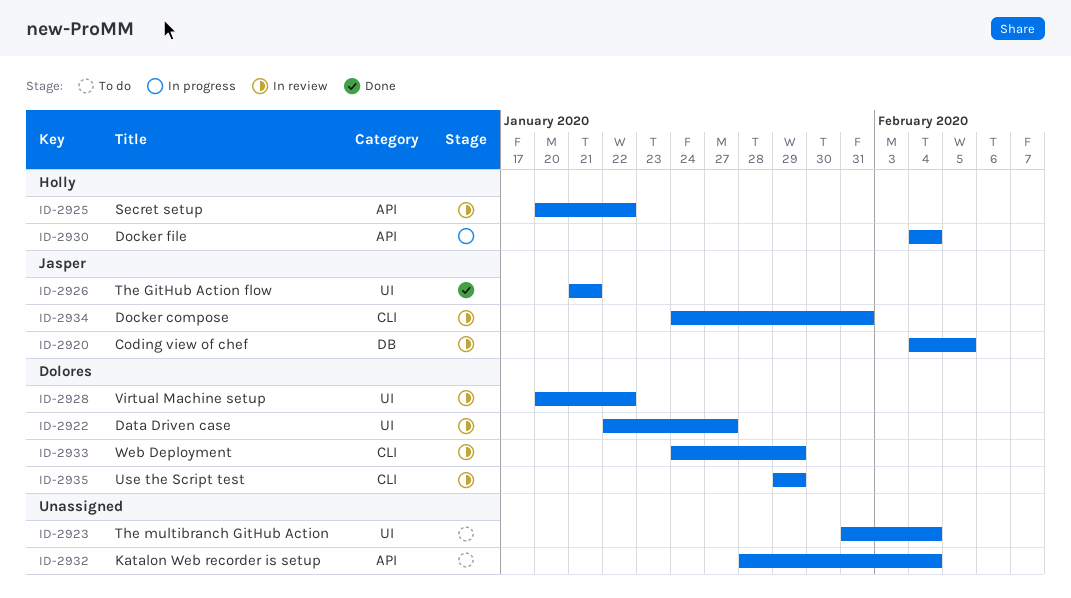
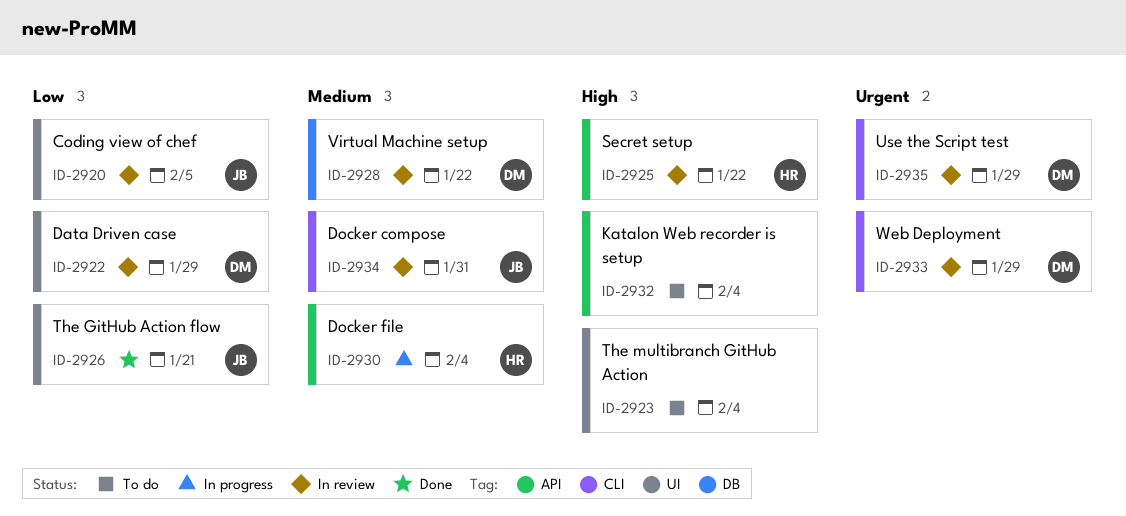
ID-2920, label: DB -> UI
ID-2922, due: Jan 27 -> Jan 29
ID-2928, label: UI -> DB

